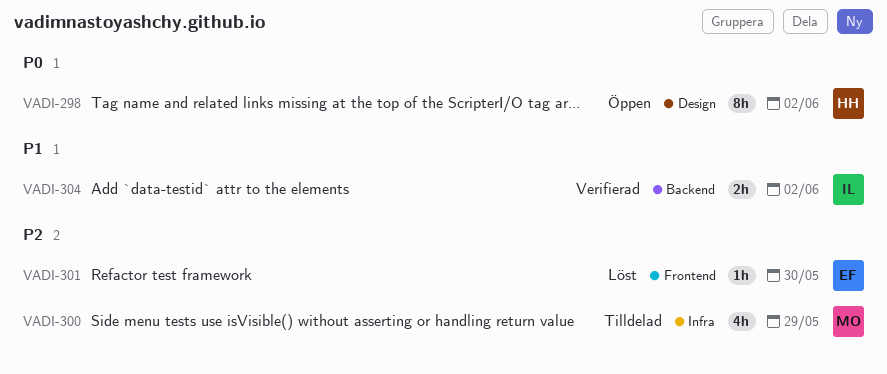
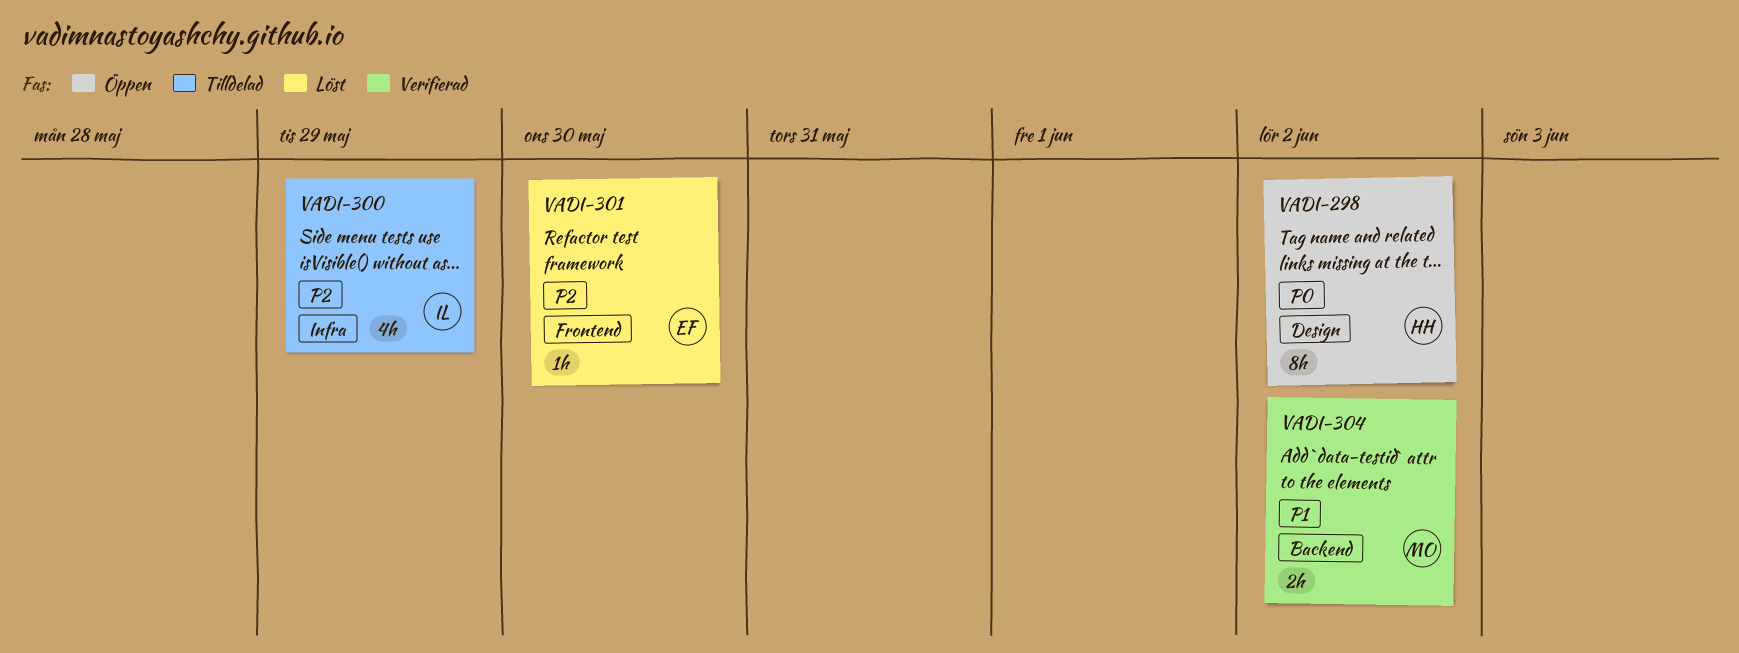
VADI-300, owner: MO -> IL
VADI-304, owner: IL -> MO

